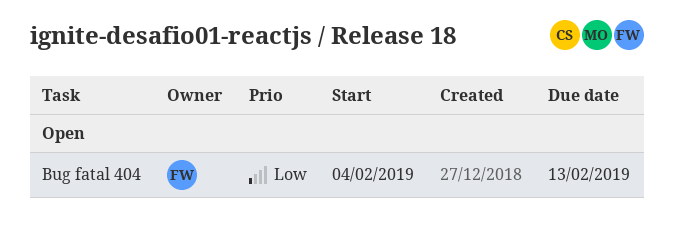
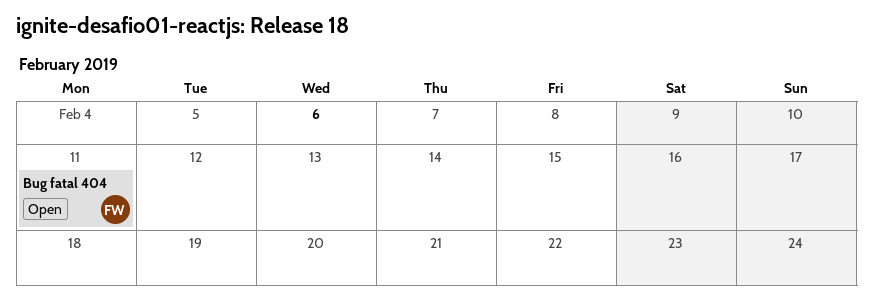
Bug fatal 404, due: Feb 13 -> Feb 11

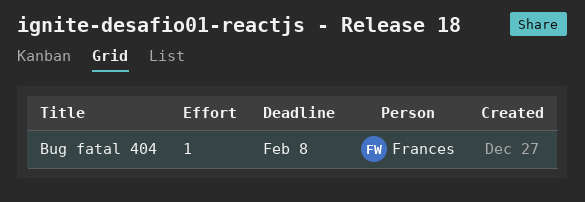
Bug fatal 404, due: Feb 11 -> Feb 8

